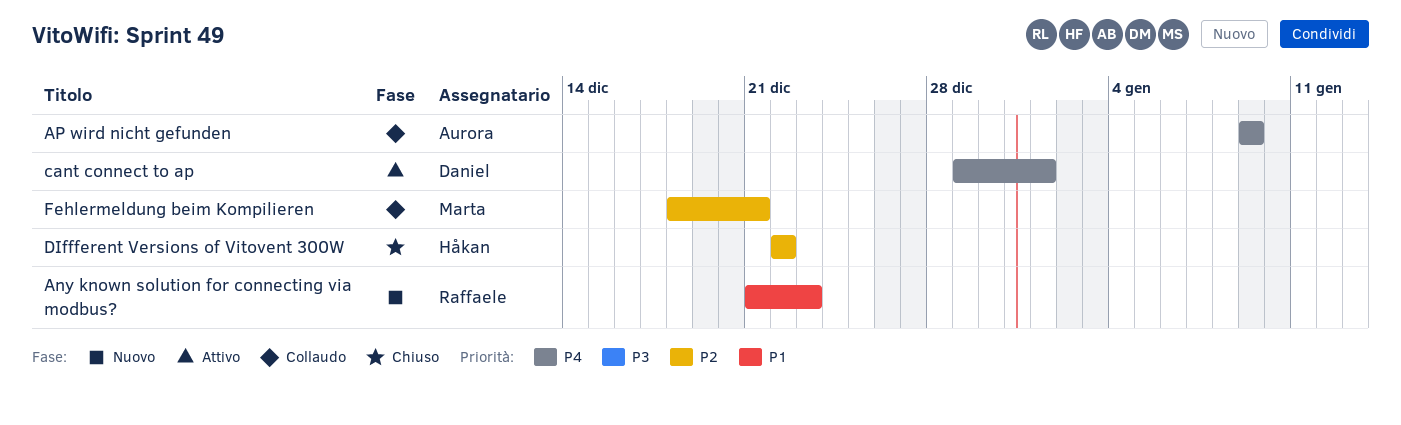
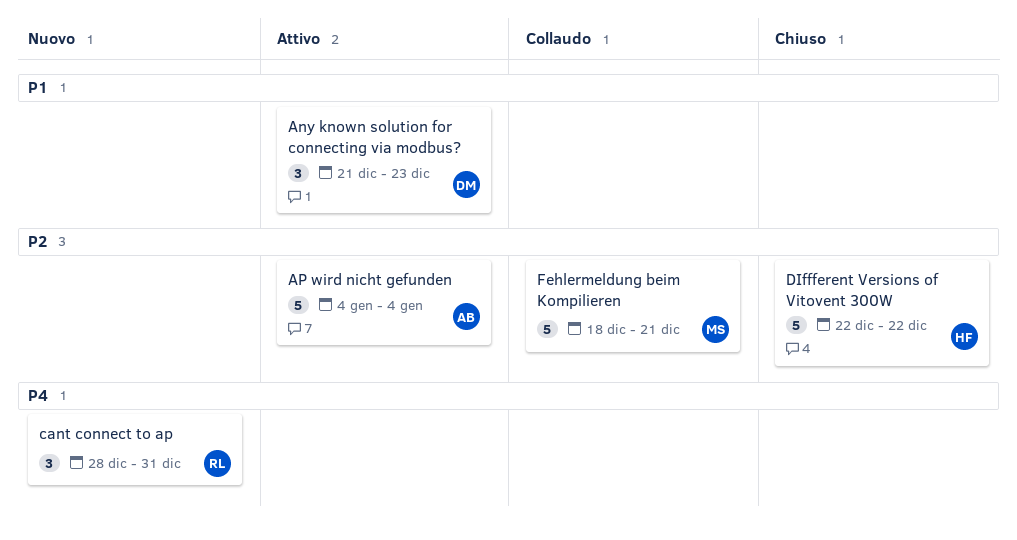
Any known solution for connecting via modbus?, status: Nuovo -> Attivo
Any known solution for connecting via modbus?, owner: Raffaele -> Daniel
AP wird nicht gefunden, status: Collaudo -> Attivo
AP wird nicht gefunden, priority: P4 -> P2
AP wird nicht gefunden, start: Jan 9 -> Jan 4
AP wird nicht gefunden, due: Jan 9 -> Jan 4
cant connect to ap, status: Attivo -> Nuovo
cant connect to ap, owner: Daniel -> Raffaele
cant connect to ap, start: Dec 29 -> Dec 28
cant connect to ap, due: Jan 1 -> Dec 31

